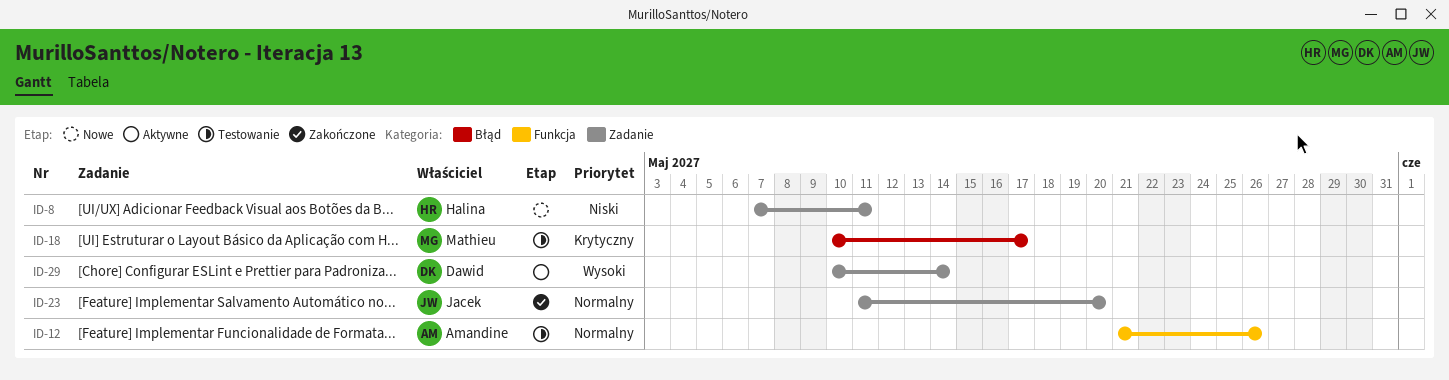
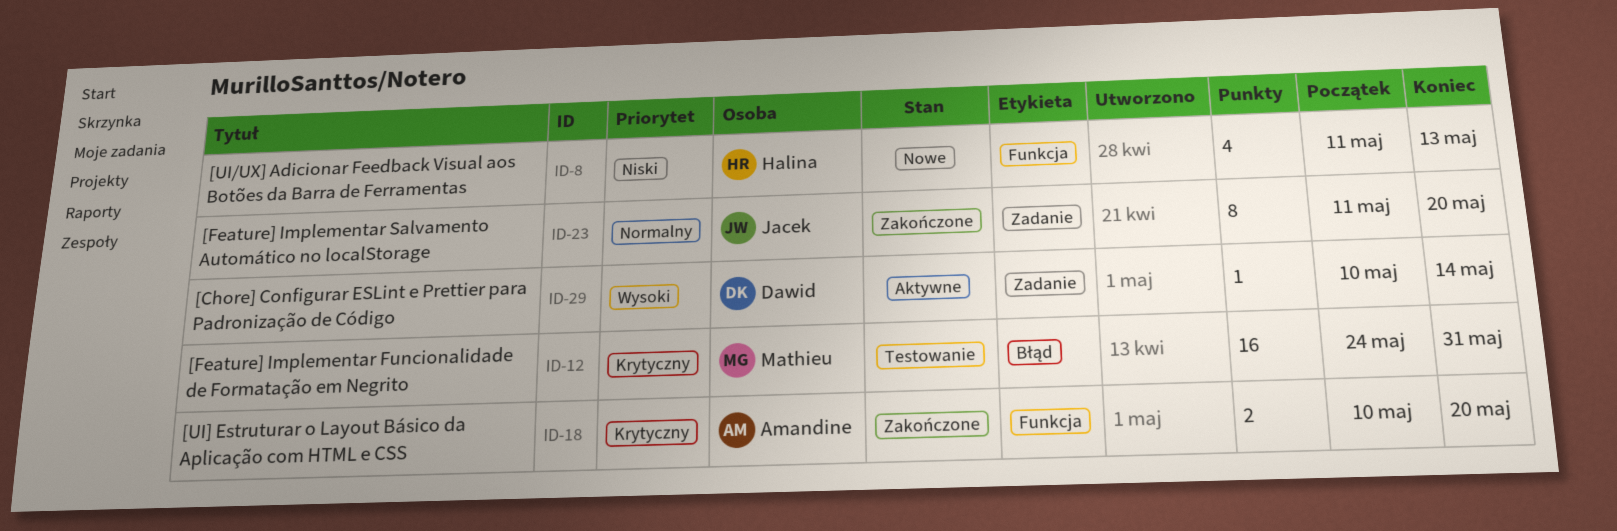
ID-8, label: Zadanie -> Funkcja
ID-8, start: May 7 -> May 11
ID-8, due: May 11 -> May 13
ID-12, owner: Amandine -> Mathieu
ID-12, priority: Normalny -> Krytyczny
ID-12, label: Funkcja -> Błąd
ID-12, start: May 21 -> May 24
ID-12, due: May 26 -> May 31
ID-18, status: Testowanie -> Zakończone
ID-18, owner: Mathieu -> Amandine
ID-18, label: Błąd -> Funkcja
ID-18, due: May 17 -> May 20

